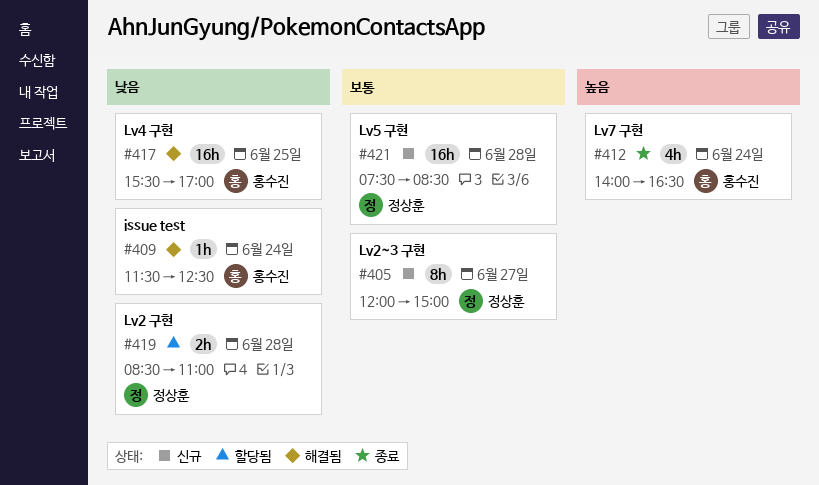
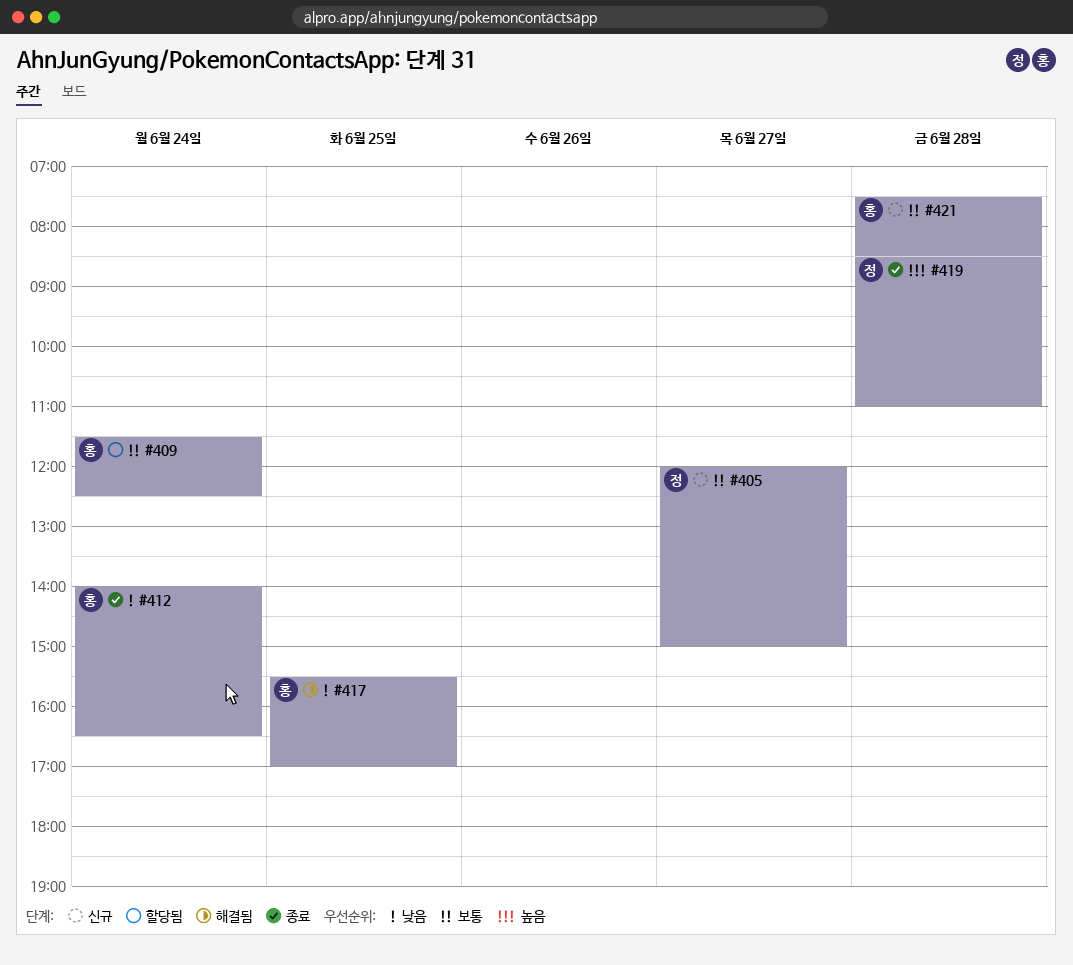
#409, status: 해결됨 -> 할당됨
#409, priority: 낮음 -> 보통
#412, priority: 높음 -> 낮음
#419, status: 할당됨 -> 종료
#419, priority: 낮음 -> 높음
#421, owner: 정상훈 -> 홍수진

